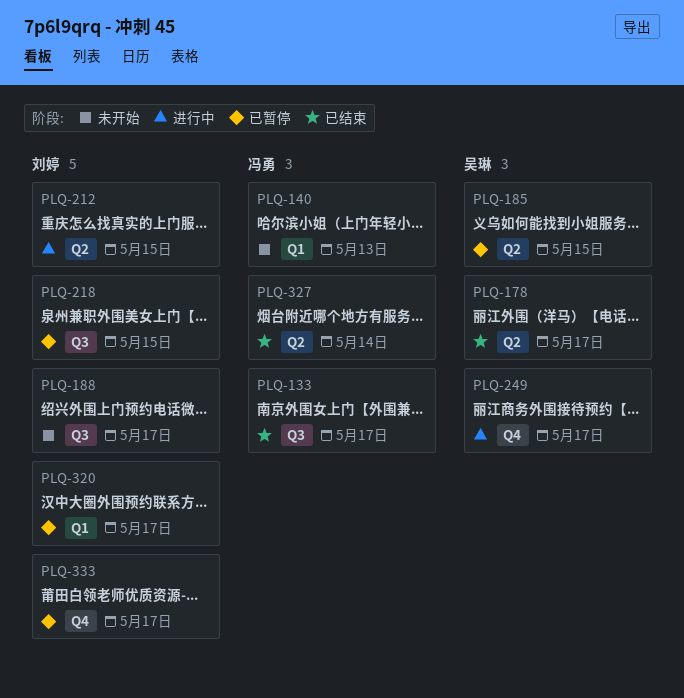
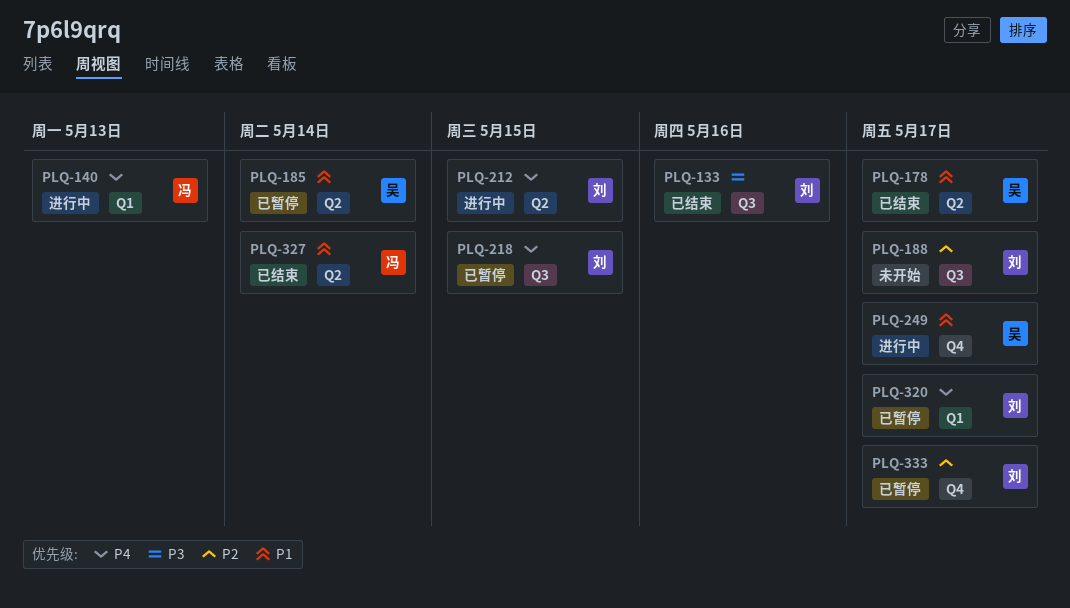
PLQ-133, owner: 冯勇 -> 刘婷
PLQ-133, due: May 17 -> May 16
PLQ-140, status: 未开始 -> 进行中
PLQ-185, due: May 15 -> May 14

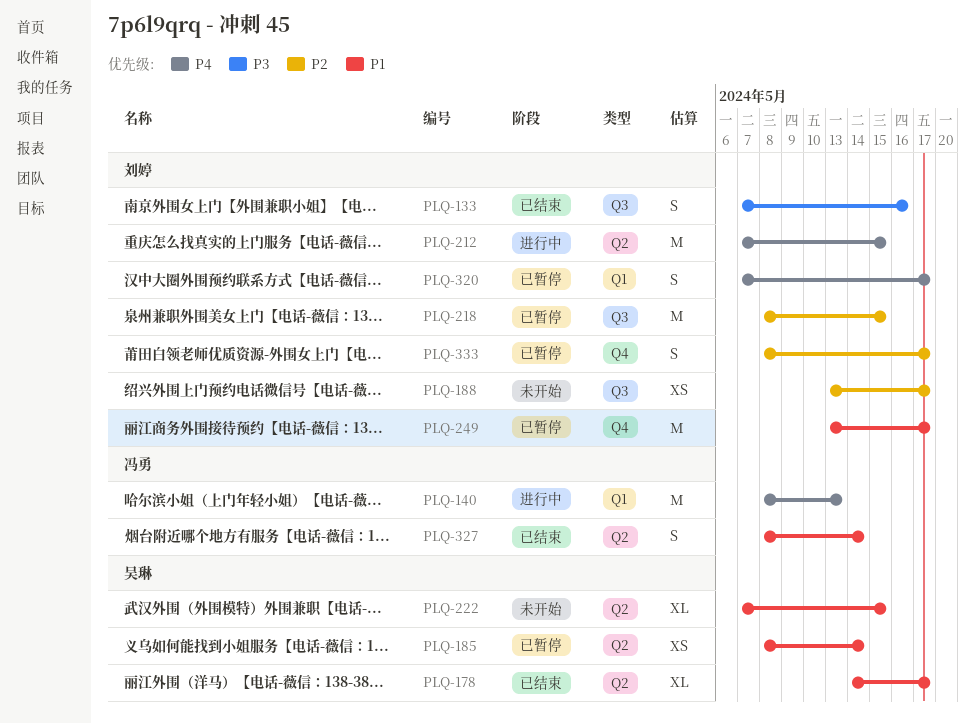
PLQ-218, priority: P4 -> P2
PLQ-222: none -> present
PLQ-249, status: 进行中 -> 已暂停
PLQ-249, owner: 吴琳 -> 刘婷

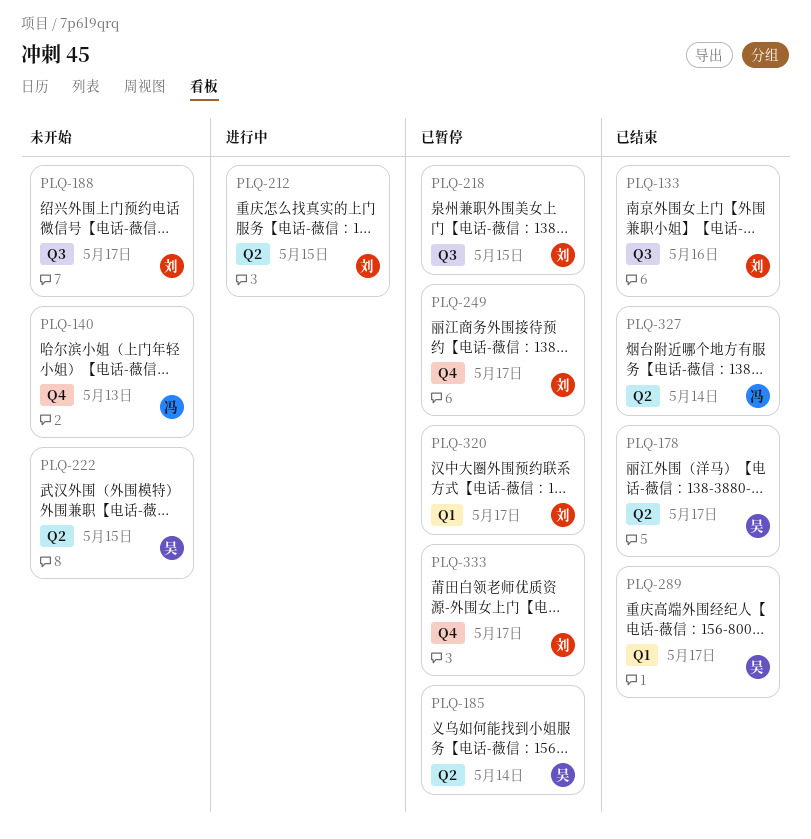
PLQ-140, status: 进行中 -> 未开始
PLQ-140, label: Q1 -> Q4
PLQ-289: none -> present

